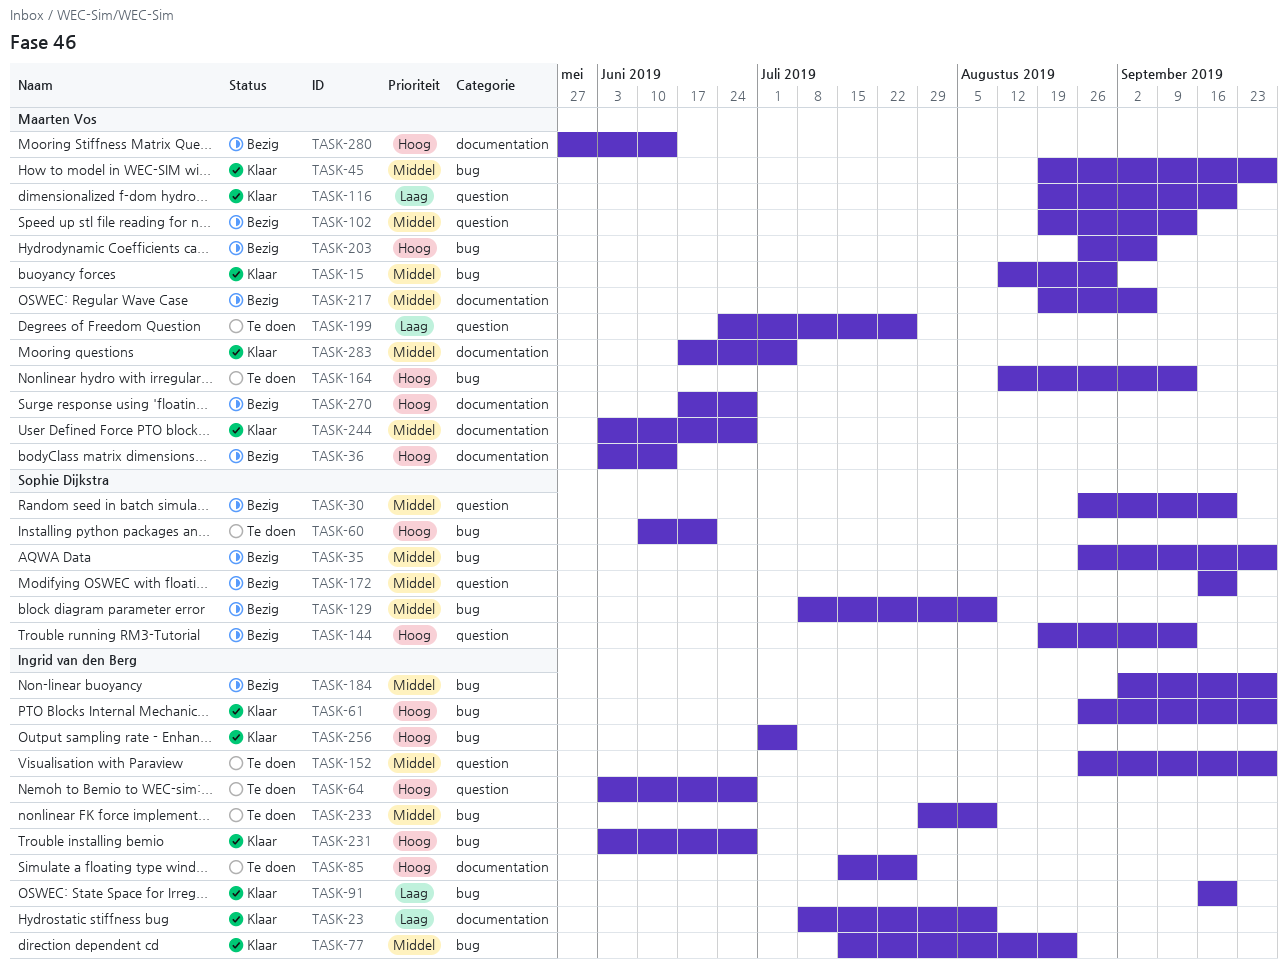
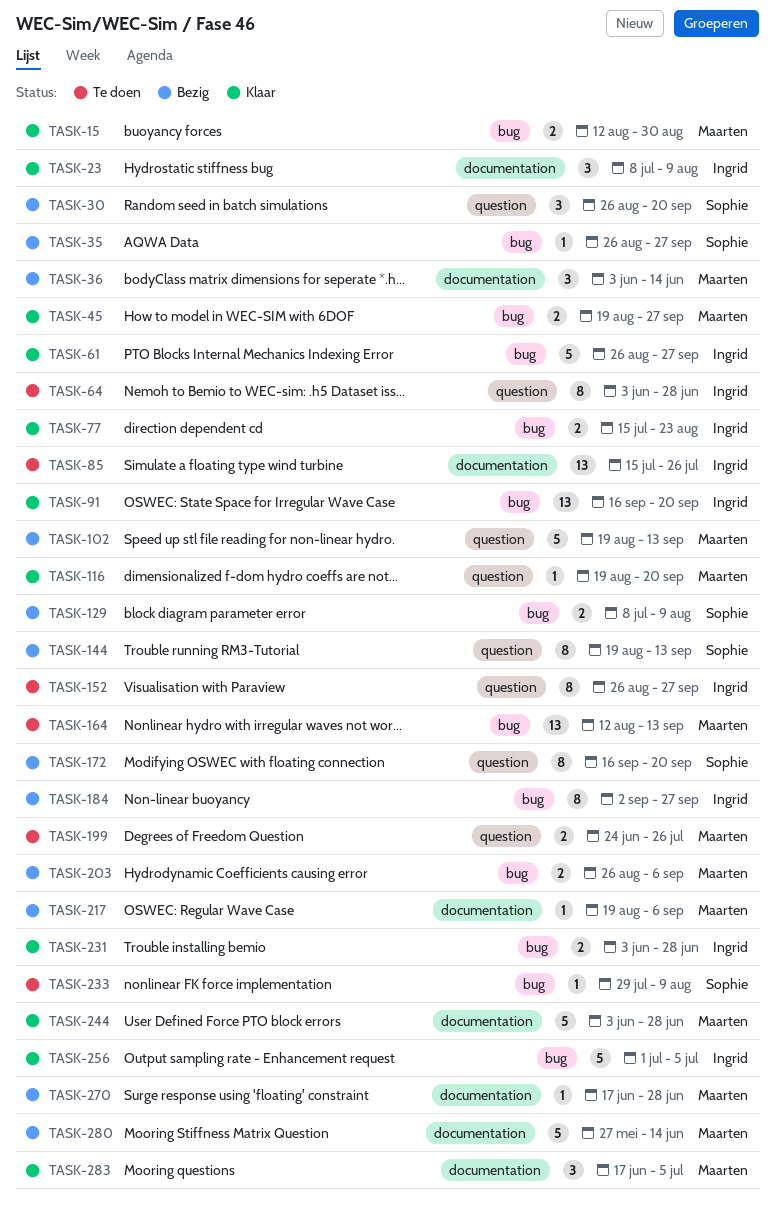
TASK-60: present -> none
TASK-233, owner: Ingrid van den Berg -> Sophie Dijkstra

